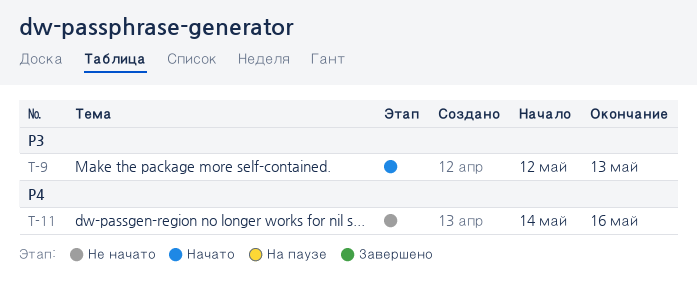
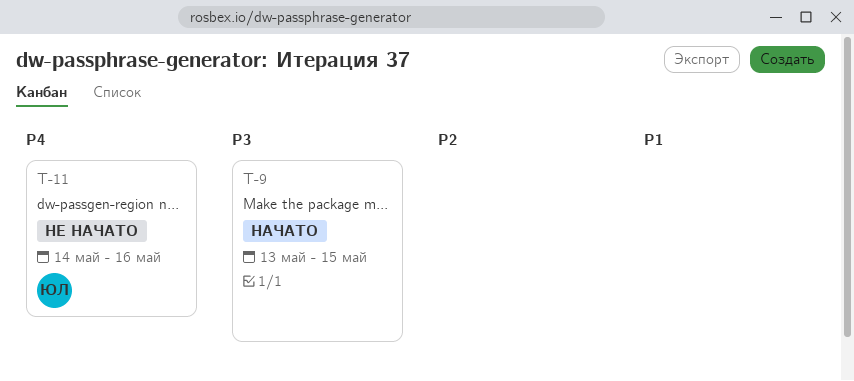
T-9, start: May 12 -> May 13
T-9, due: May 13 -> May 15

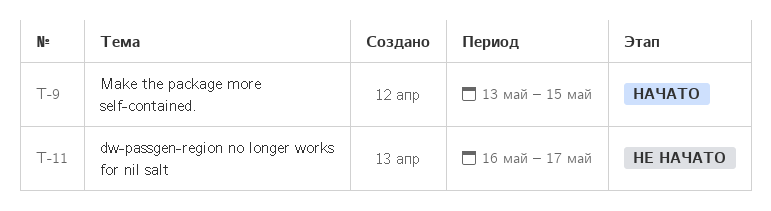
T-11, start: May 14 -> May 16
T-11, due: May 16 -> May 17

